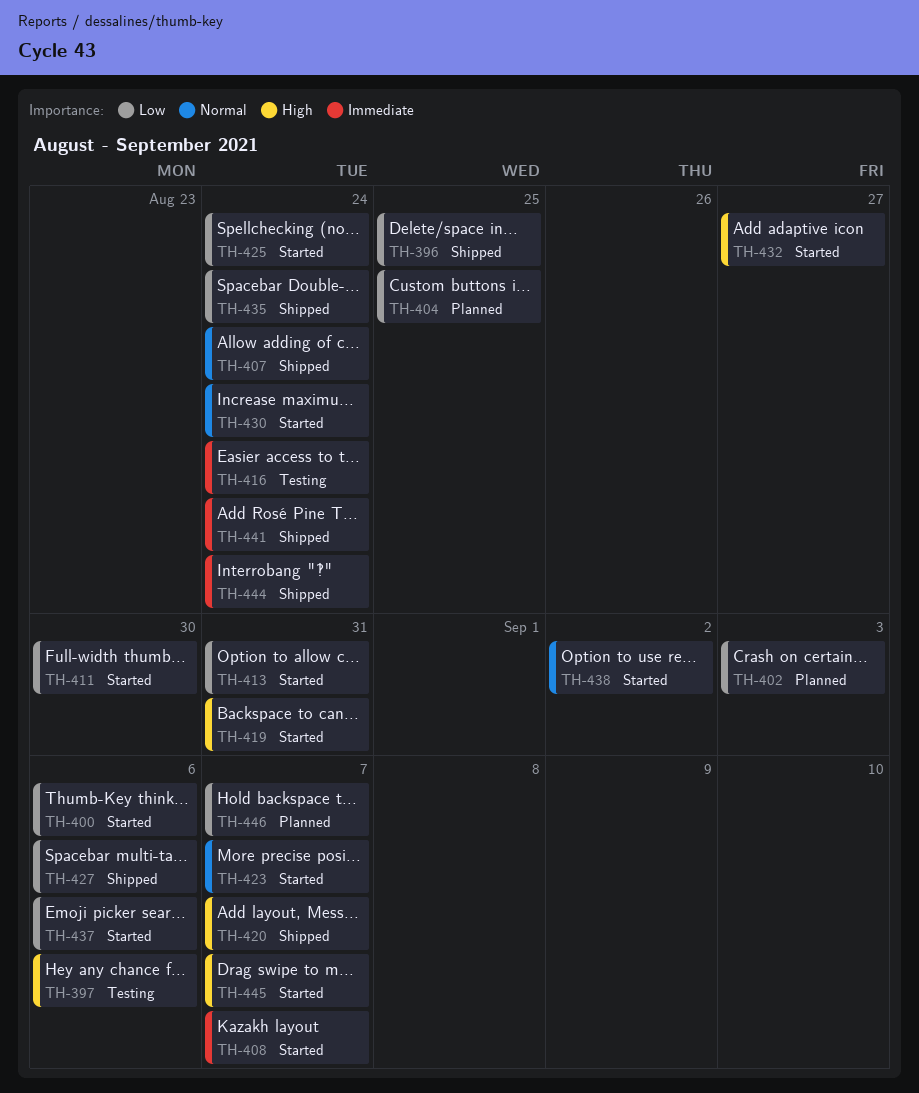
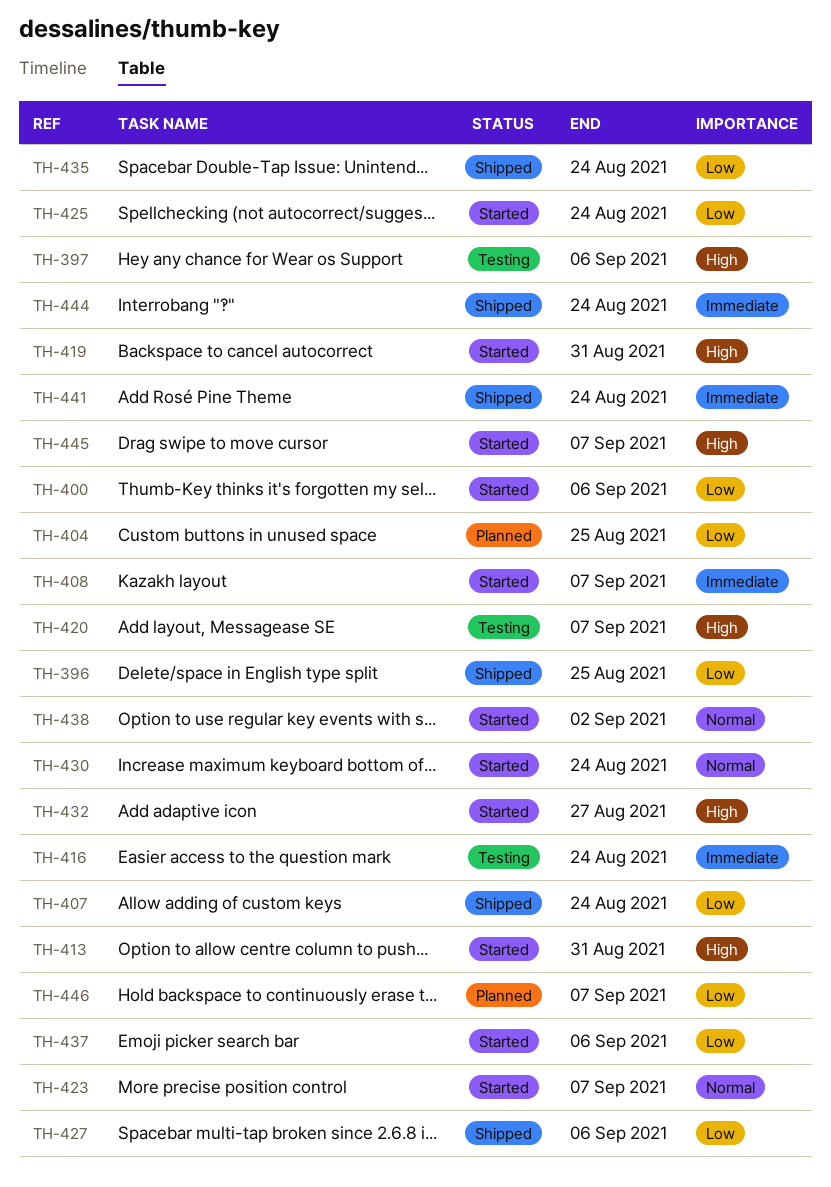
TH-402: present -> none
TH-407, priority: Normal -> Low
TH-411: present -> none
TH-413, priority: Low -> High
TH-420, status: Shipped -> Testing

